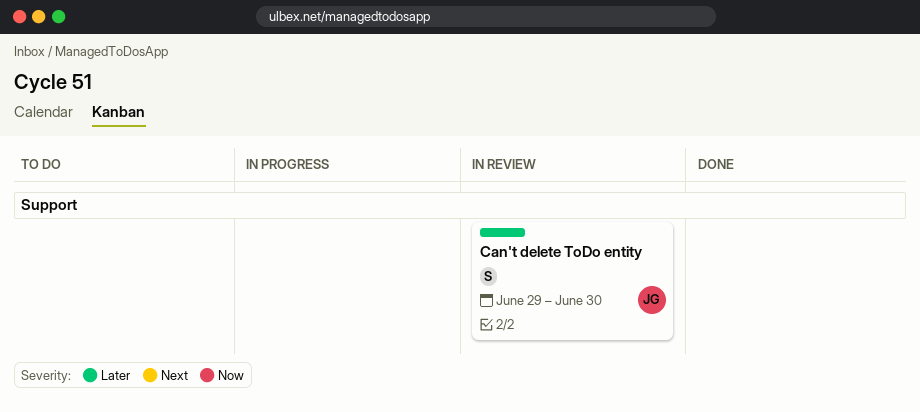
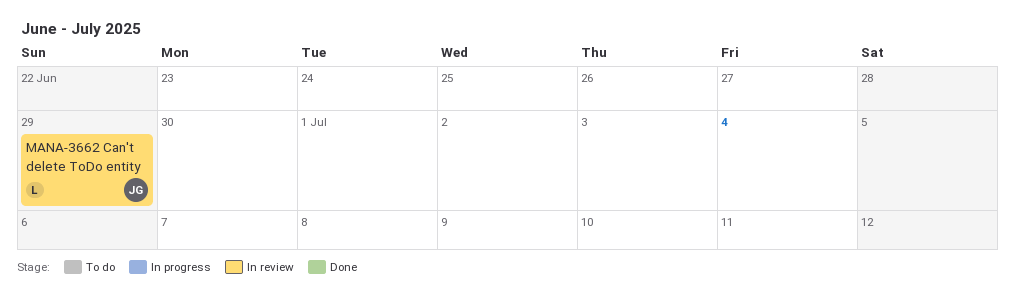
Can't delete ToDo entity, estimate: S -> L
Can't delete ToDo entity, due: Jun 30 -> Jun 29

